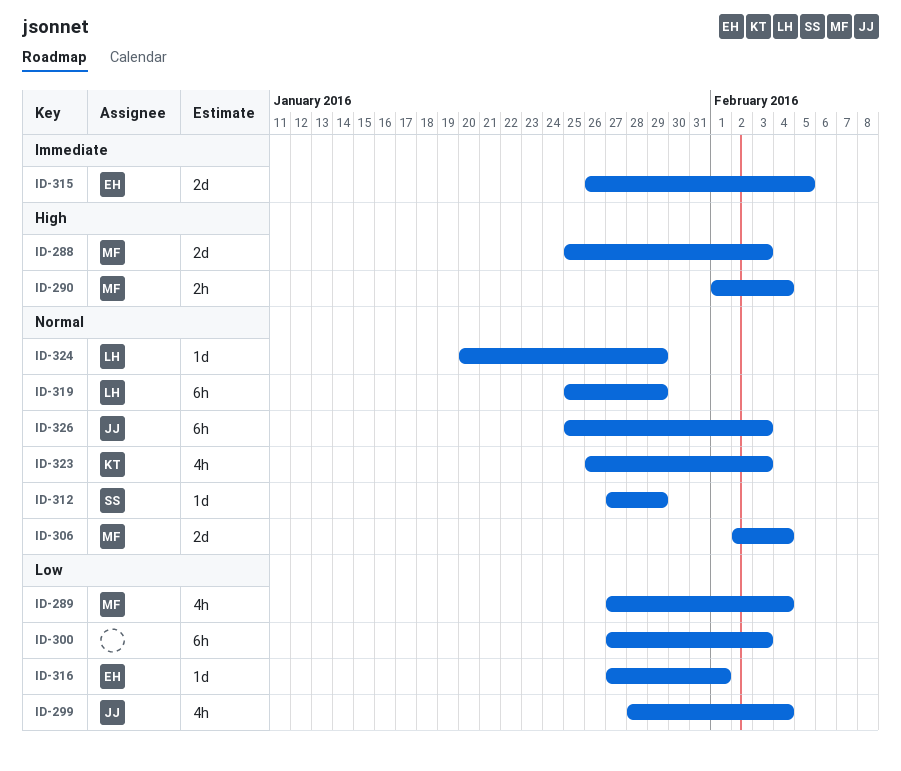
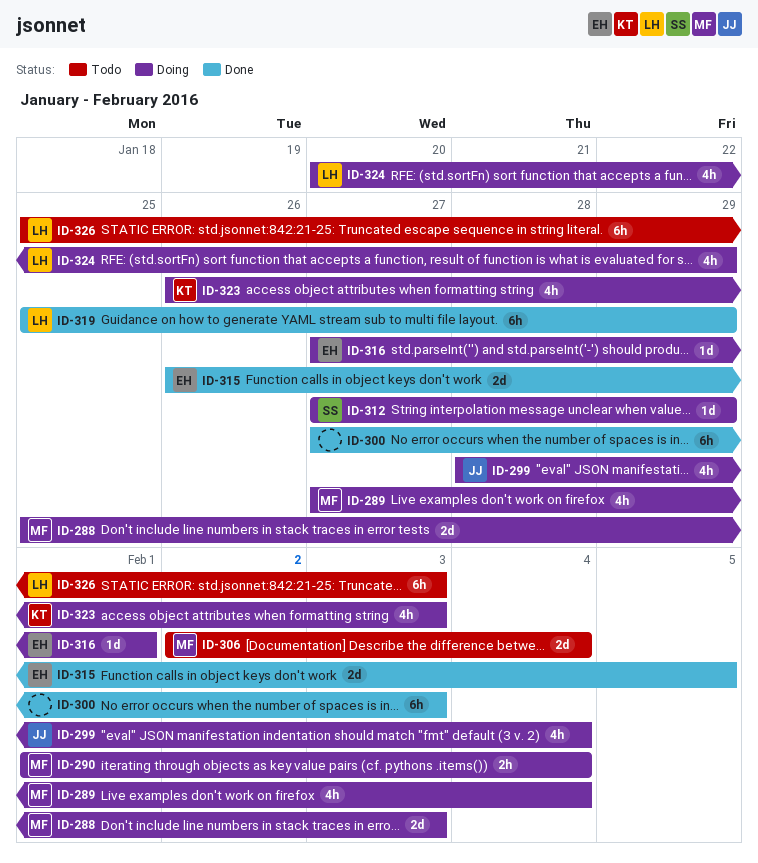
ID-324, estimate: 1d -> 4h
ID-326, owner: JJ -> LH

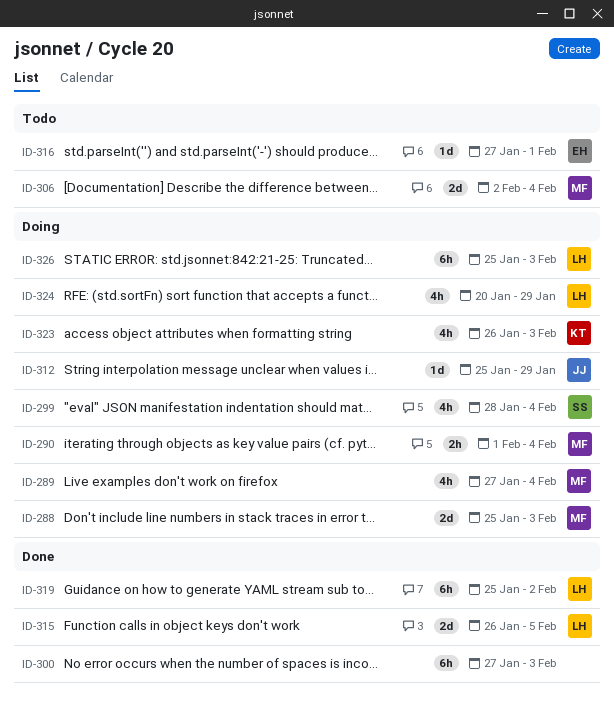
ID-299, owner: JJ -> SS
ID-312, owner: SS -> JJ
ID-312, start: Jan 27 -> Jan 25
ID-315, owner: EH -> LH
ID-316, status: Doing -> Todo
ID-319, due: Jan 29 -> Feb 2
ID-326, status: Todo -> Doing

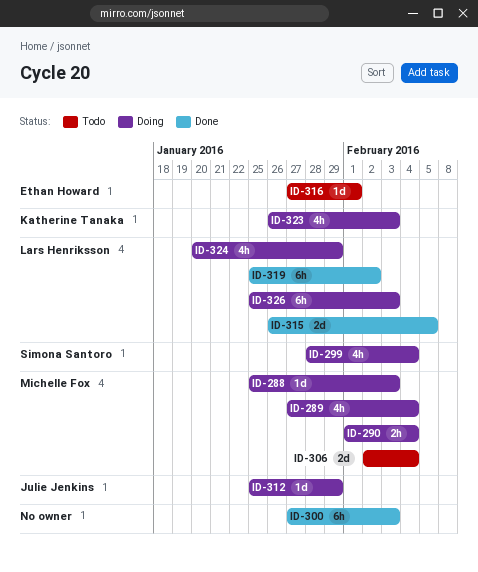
ID-288, estimate: 2d -> 1d

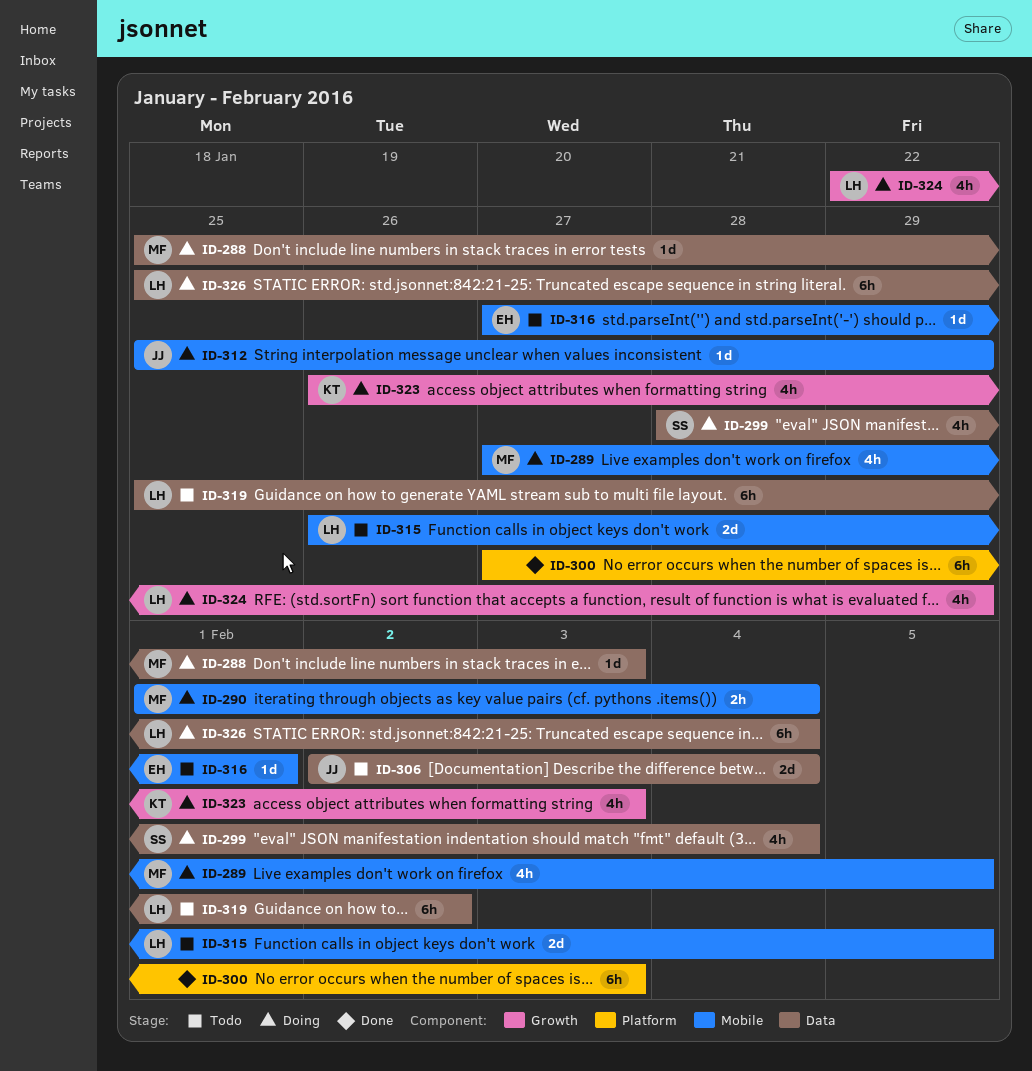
ID-289, due: Feb 4 -> Feb 5
ID-306, owner: Michelle Fox -> Julie Jenkins
ID-315, status: Done -> Todo
ID-319, status: Done -> Todo
ID-324, start: Jan 20 -> Jan 22
ID-326, due: Feb 3 -> Feb 4

